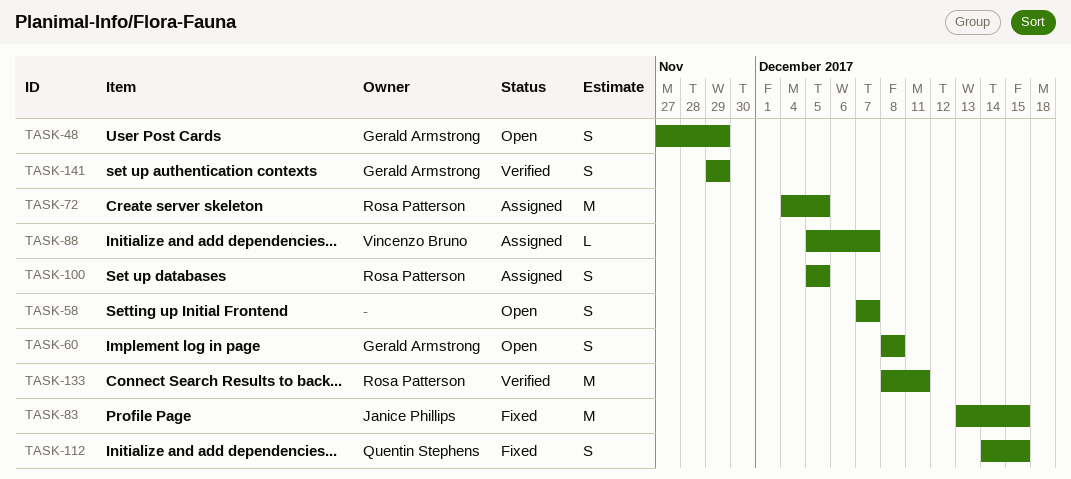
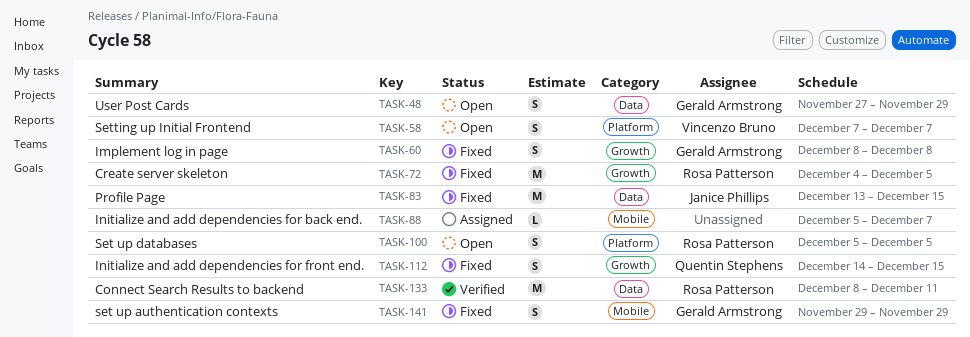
TASK-58, owner: none -> Vincenzo Bruno
TASK-60, status: Open -> Fixed
TASK-72, status: Assigned -> Fixed
TASK-88, owner: Vincenzo Bruno -> none
TASK-100, status: Assigned -> Open
TASK-141, status: Verified -> Fixed

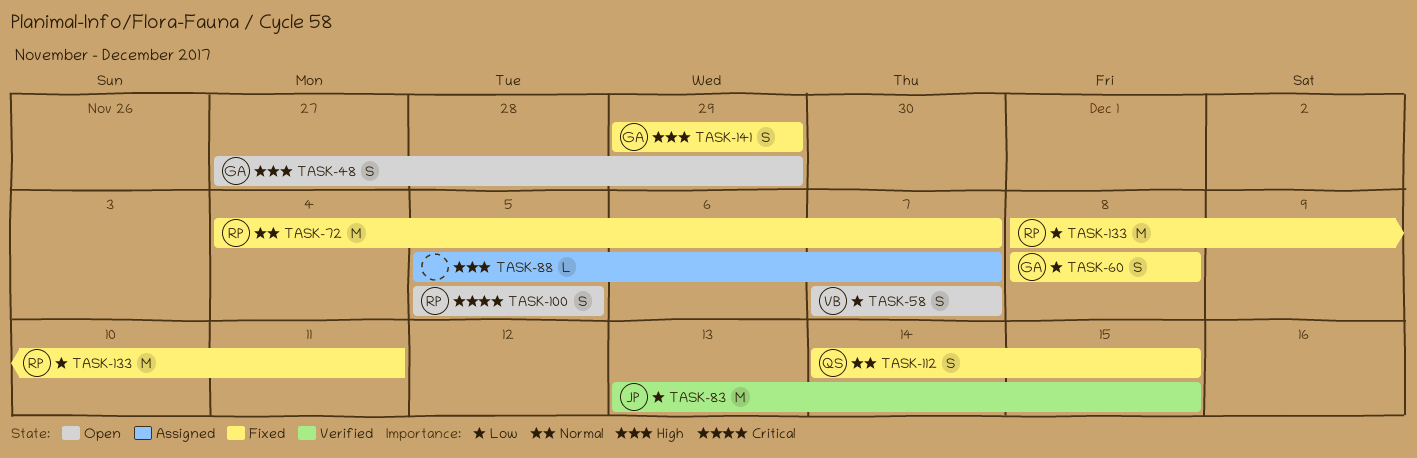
TASK-72, due: Dec 5 -> Dec 7
TASK-83, status: Fixed -> Verified
TASK-133, status: Verified -> Fixed

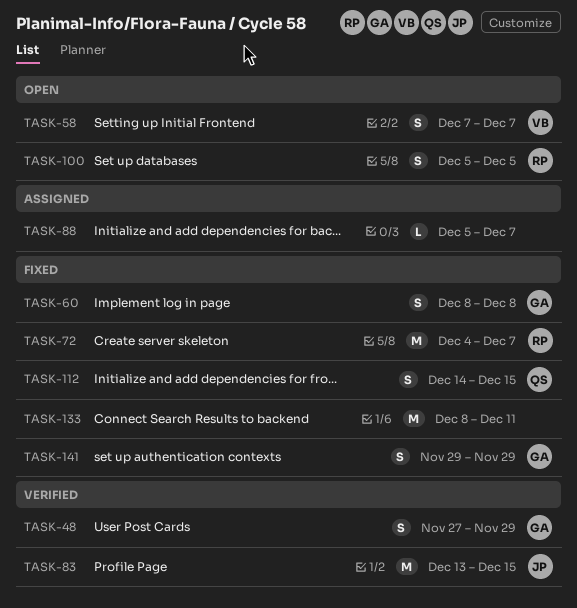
TASK-48, status: Open -> Verified
TASK-133, owner: RP -> none

